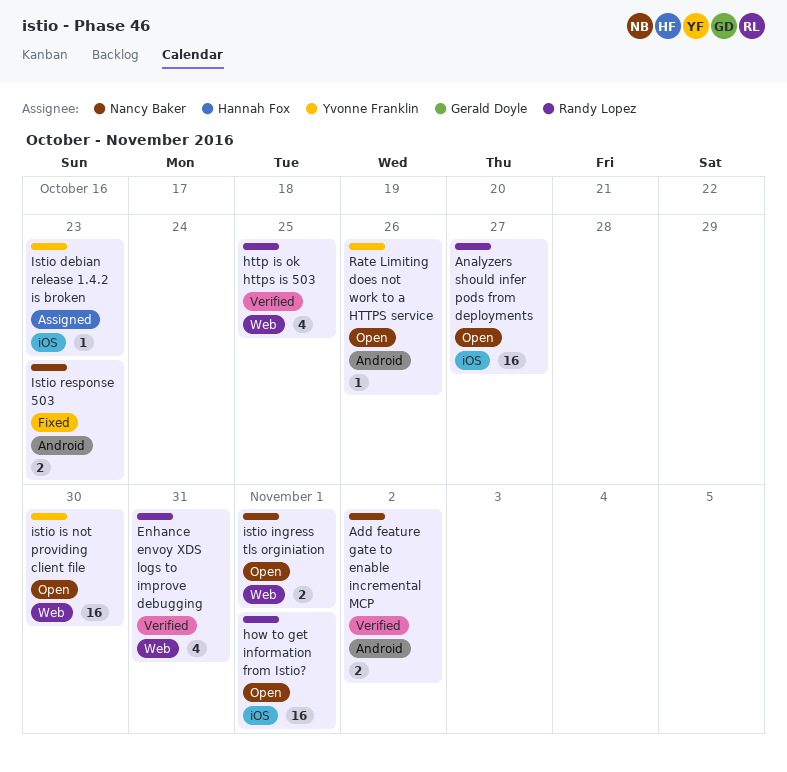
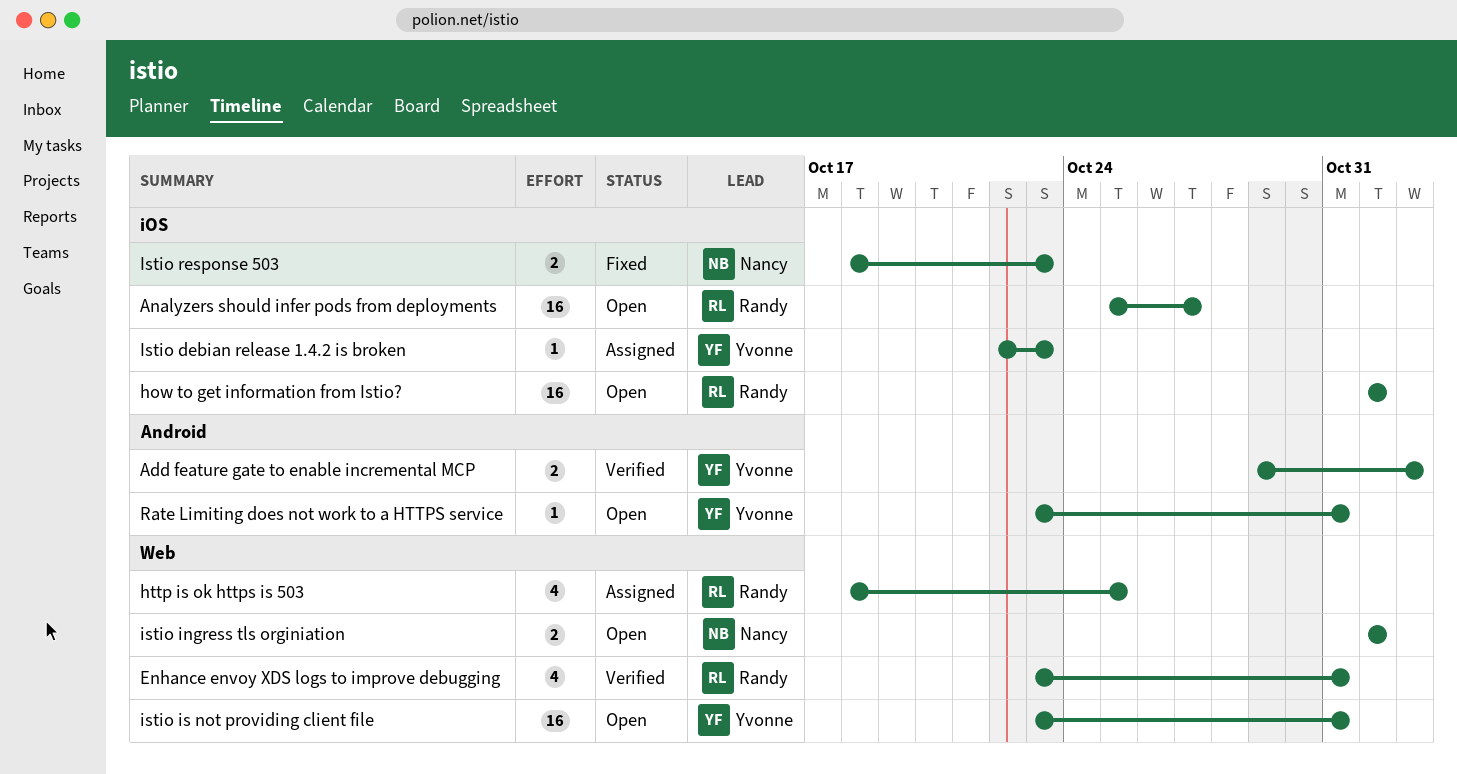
Add feature gate to enable incremental MCP, owner: Nancy Baker -> Yvonne Franklin
http is ok https is 503, status: Verified -> Assigned
istio is not providing client file, due: Oct 30 -> Oct 31
Istio response 503, label: Android -> iOS
Rate Limiting does not work to a HTTPS service, due: Oct 26 -> Oct 31

